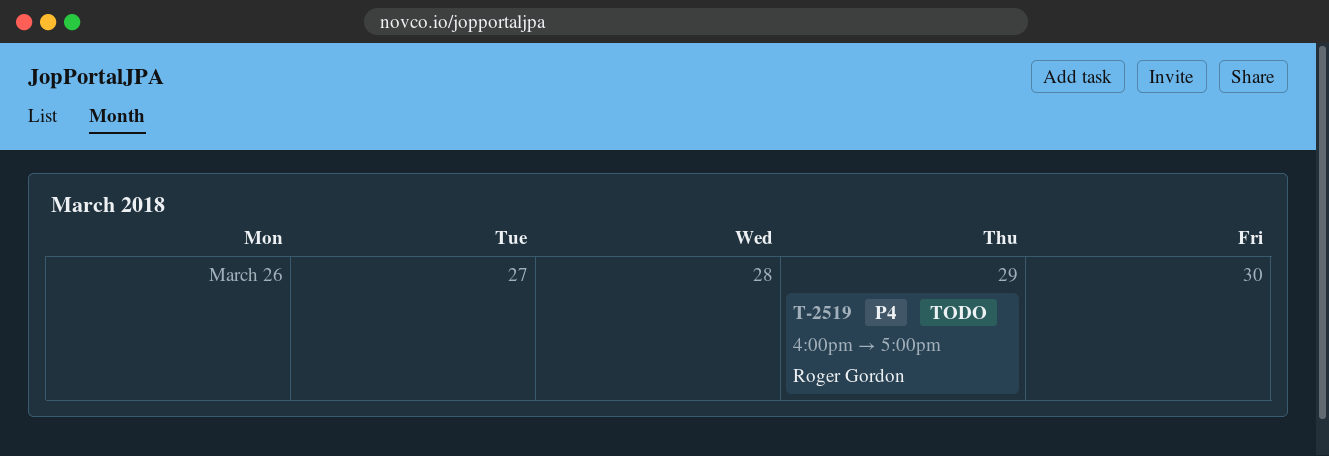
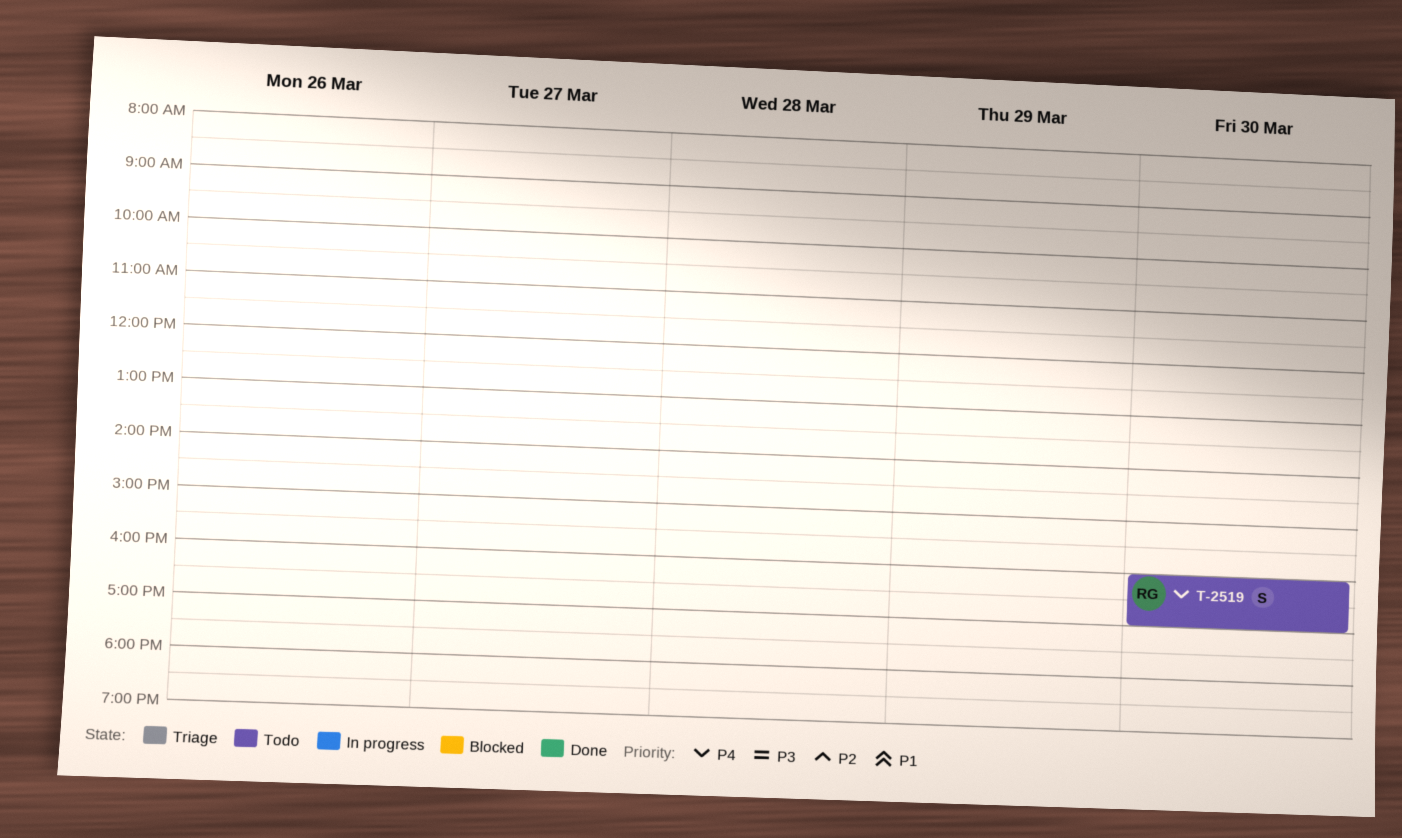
T-2519, day: Mar 29 -> Mar 30

